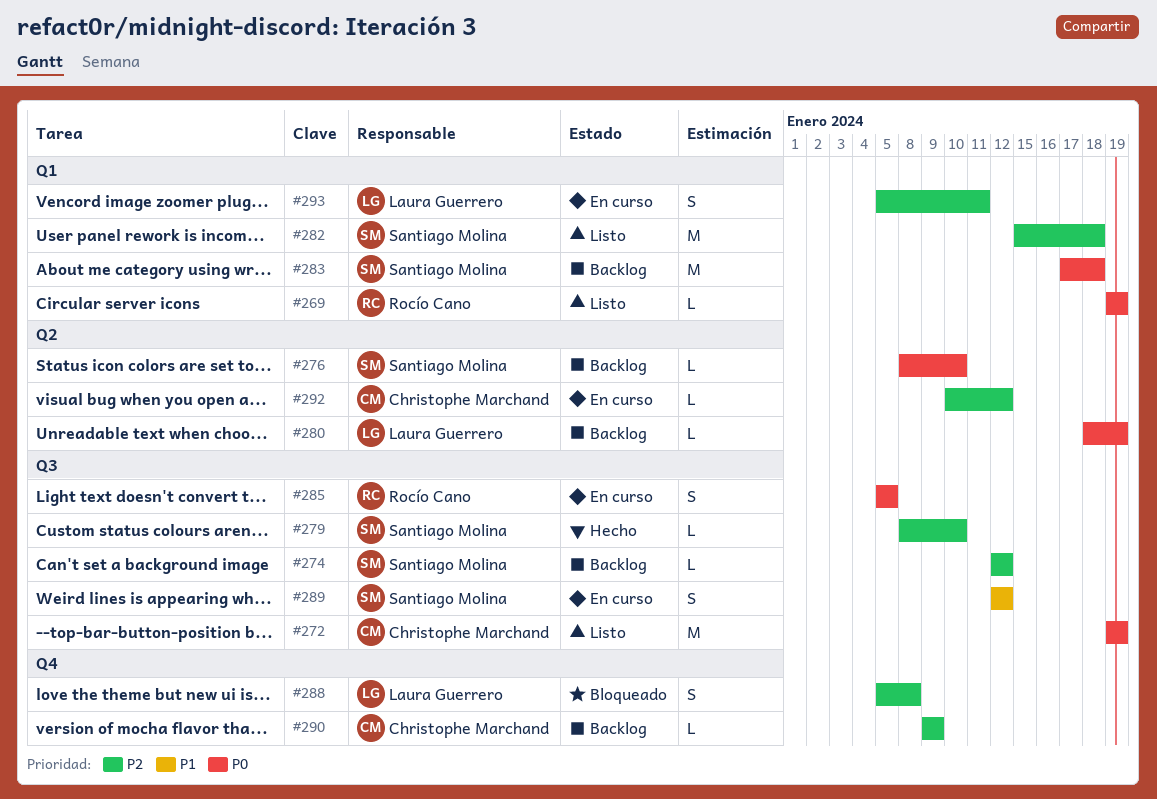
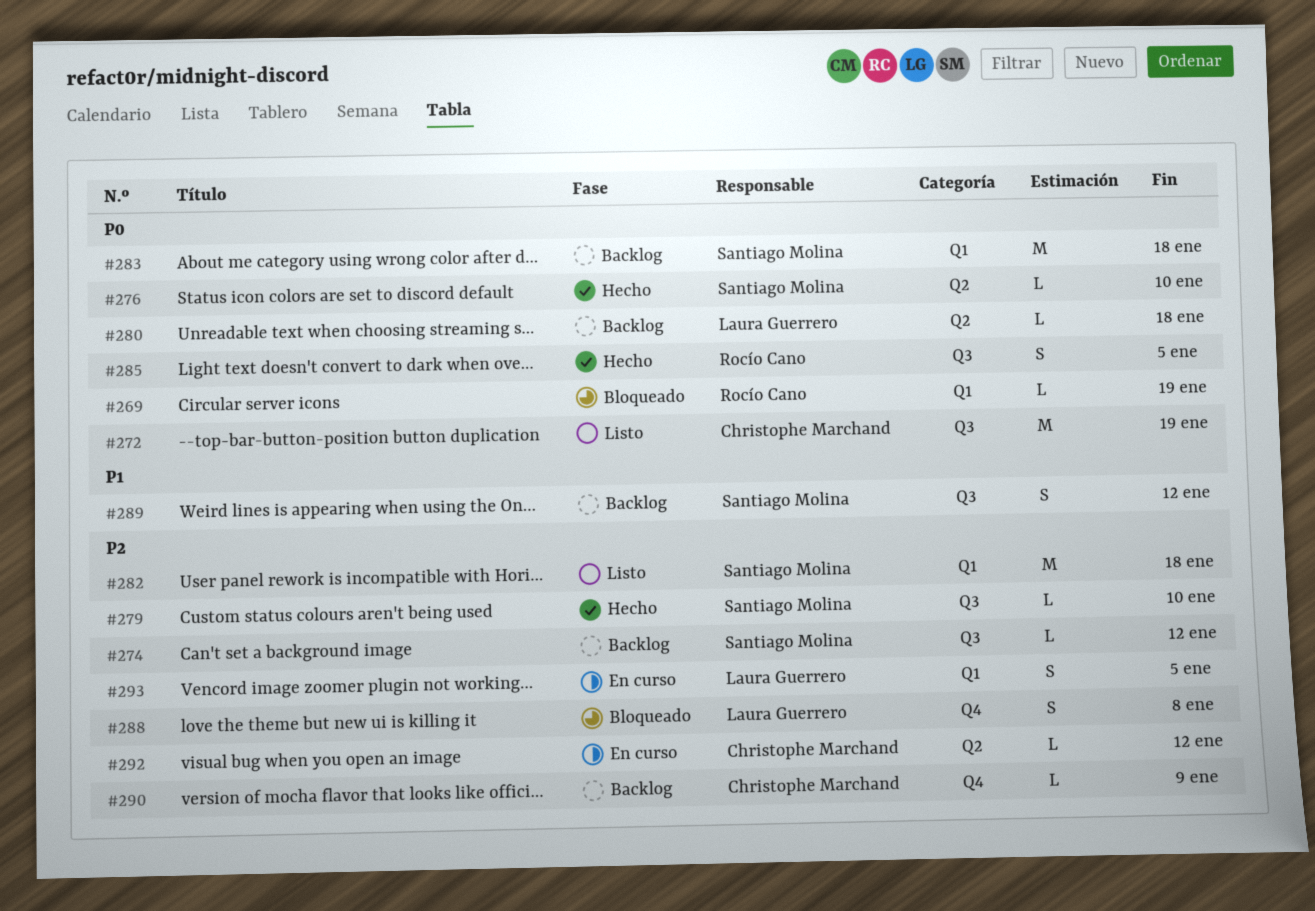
#269, status: Listo -> Bloqueado
#276, status: Backlog -> Hecho
#280, due: Jan 19 -> Jan 18
#285, status: En curso -> Hecho
#289, status: En curso -> Backlog
#293, due: Jan 11 -> Jan 5

